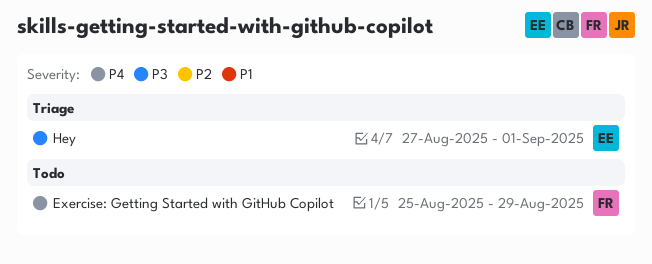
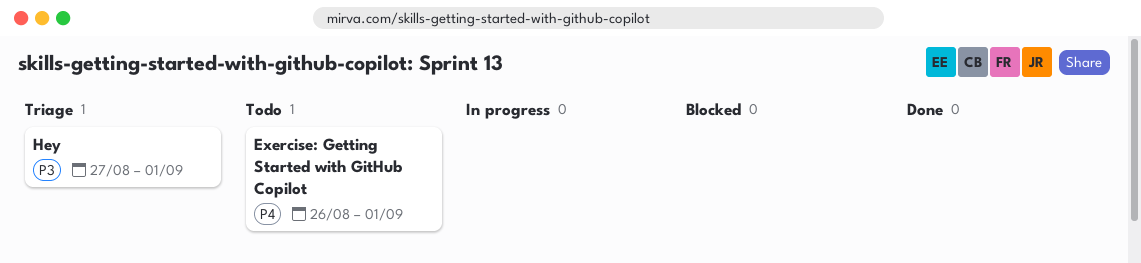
Exercise: Getting Started with GitHub Copilot, start: Aug 25 -> Aug 26
Exercise: Getting Started with GitHub Copilot, due: Aug 29 -> Sep 1

